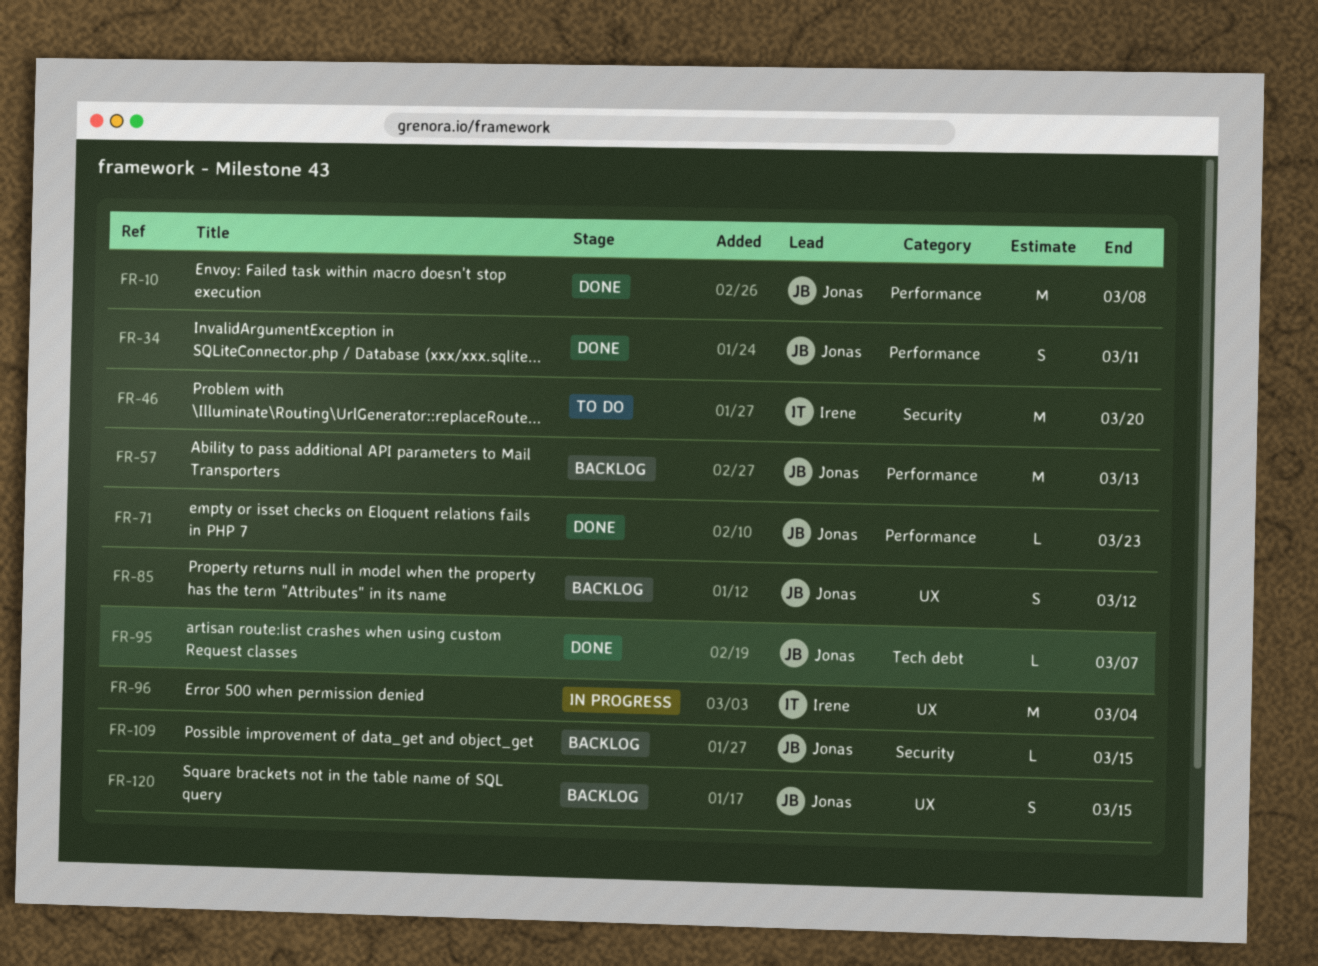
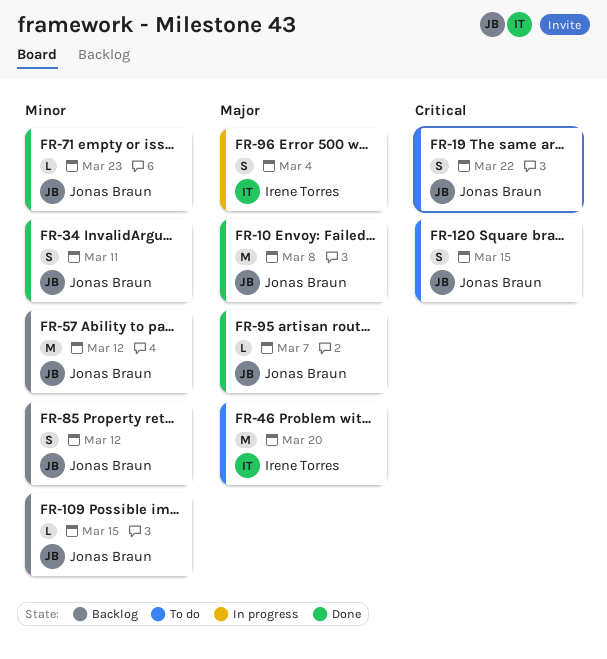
FR-19: none -> present
FR-57, due: Mar 13 -> Mar 12
FR-96, estimate: M -> S
FR-120, status: Backlog -> To do

